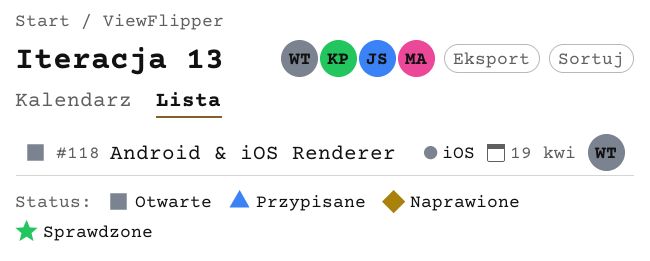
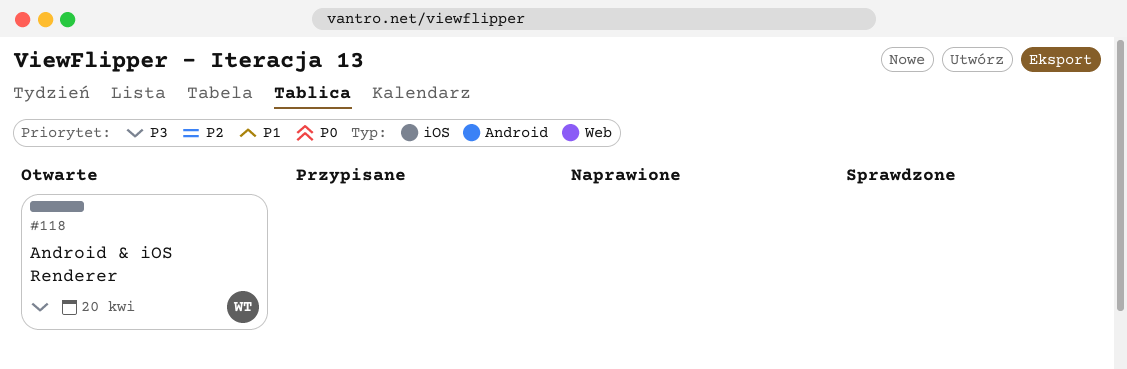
#118, due: Apr 19 -> Apr 20

